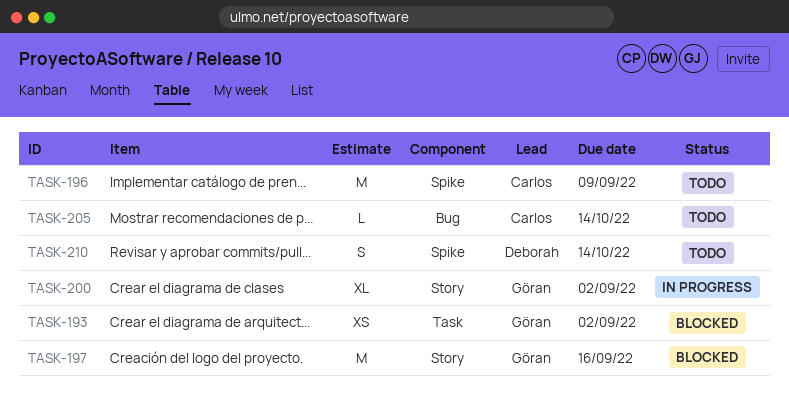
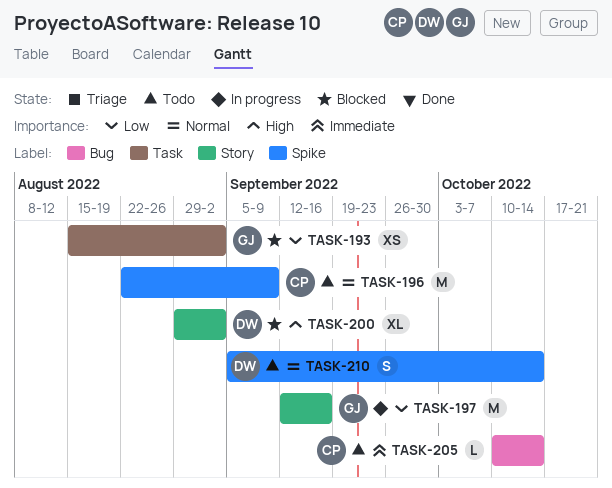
TASK-197, status: Blocked -> In progress
TASK-200, status: In progress -> Blocked
TASK-200, owner: Göran -> Deborah

